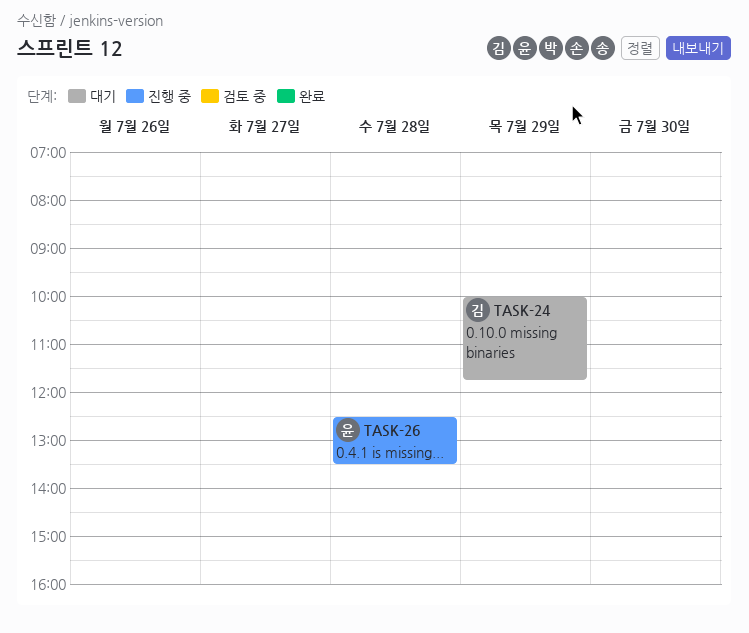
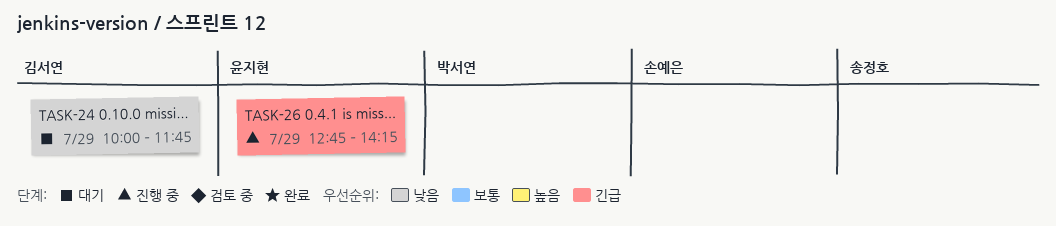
TASK-26, day: Jul 28 -> Jul 29
TASK-26, begins: 12:30 -> 12:45
TASK-26, ends: 13:30 -> 14:15

